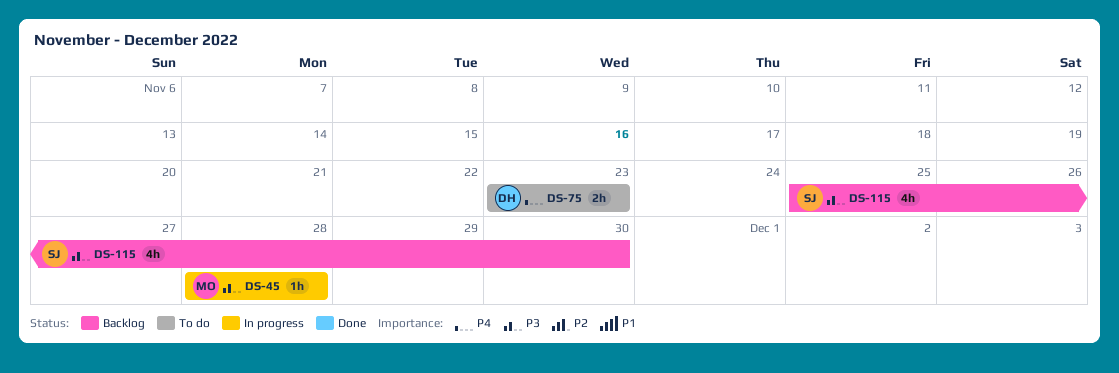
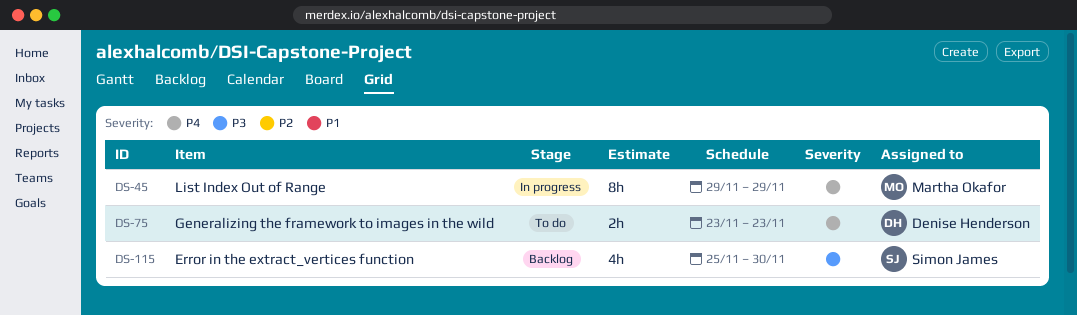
DS-45, priority: P3 -> P4
DS-45, estimate: 1h -> 8h
DS-45, start: Nov 28 -> Nov 29
DS-45, due: Nov 28 -> Nov 29

